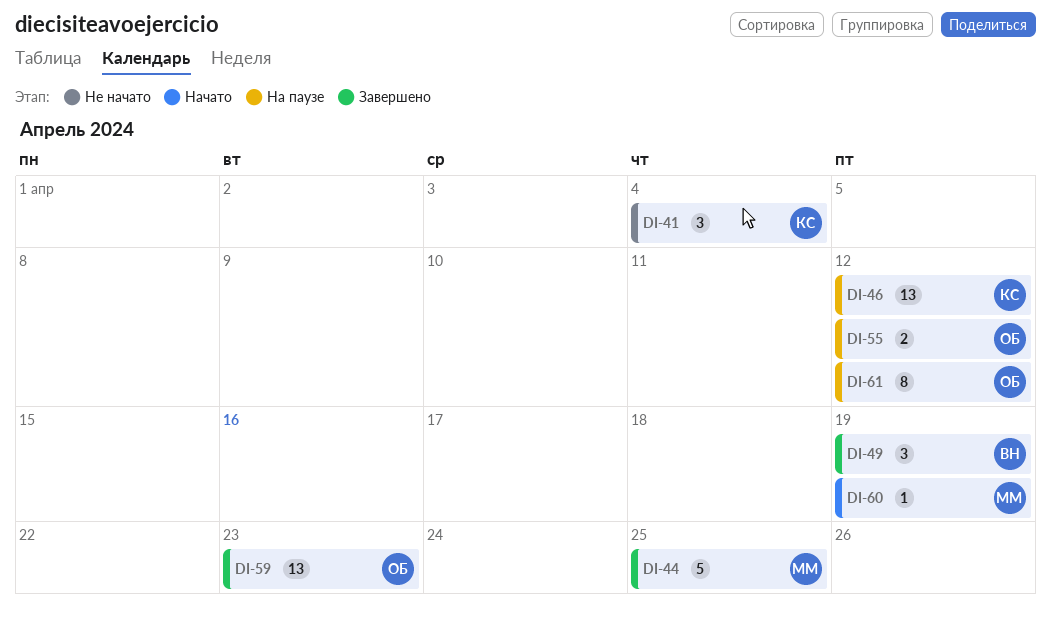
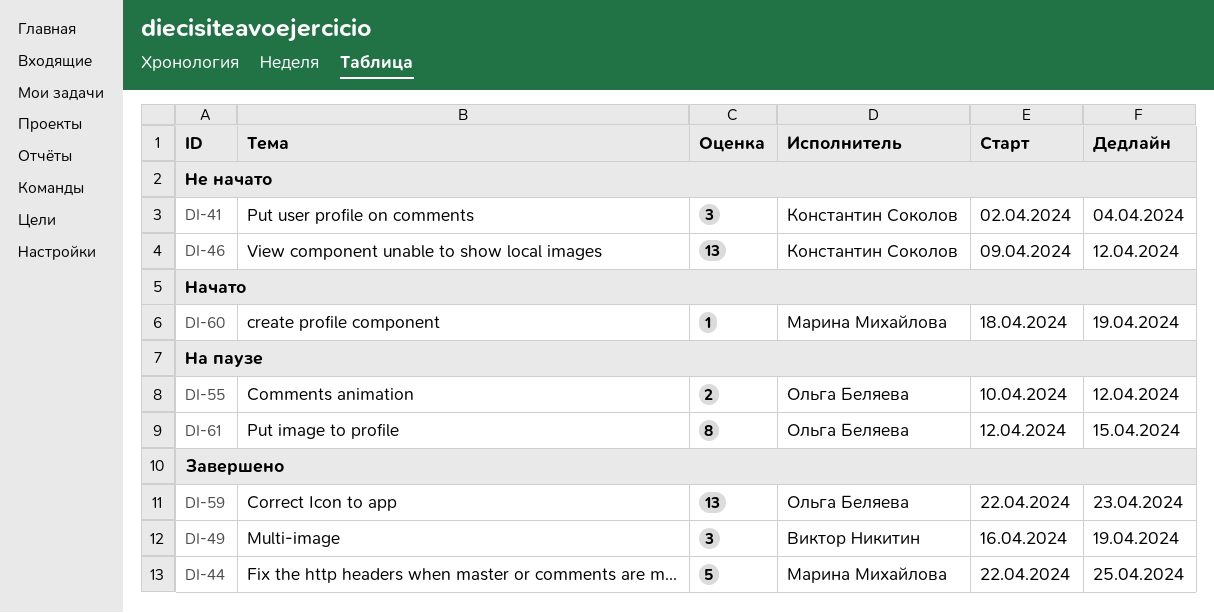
DI-46, status: На паузе -> Не начато
DI-61, due: Apr 12 -> Apr 15

